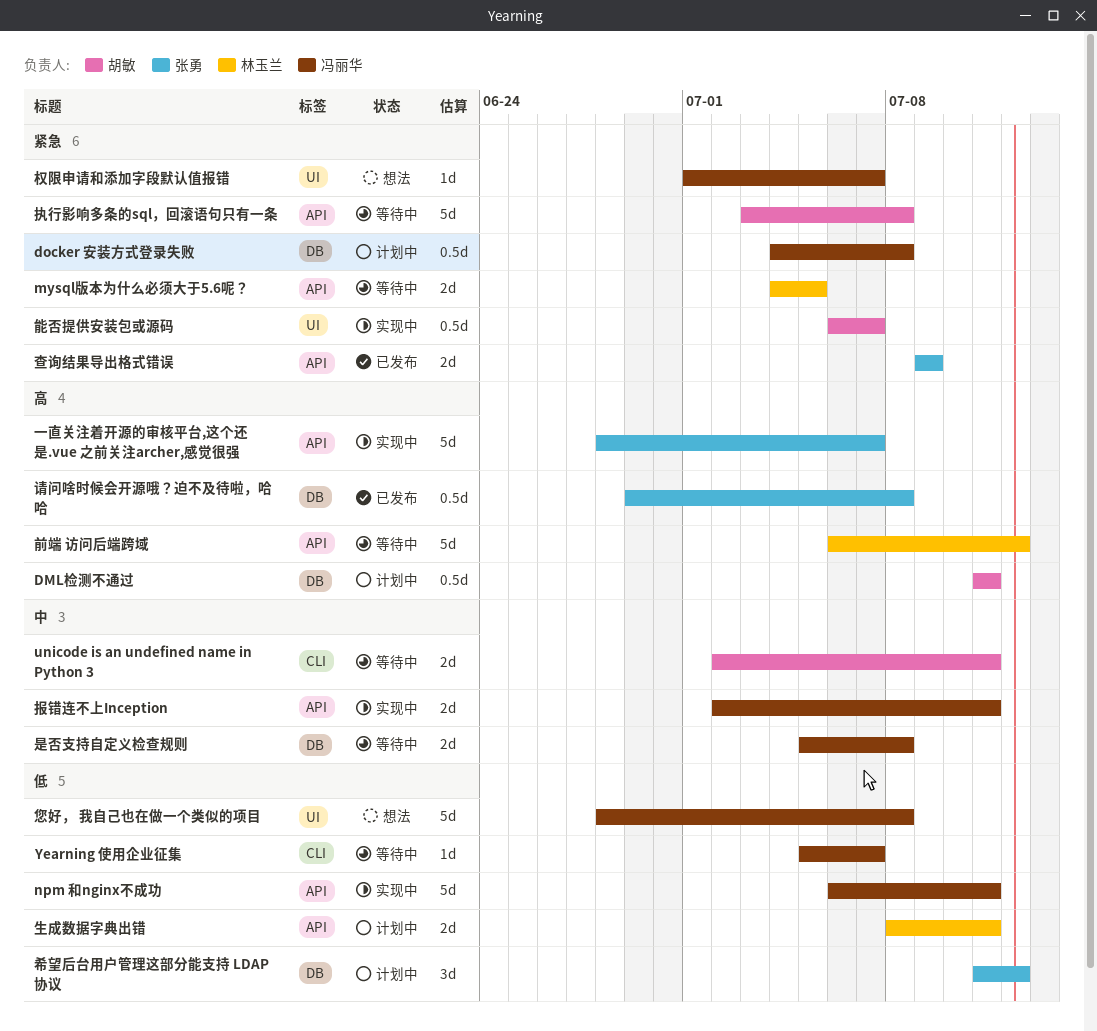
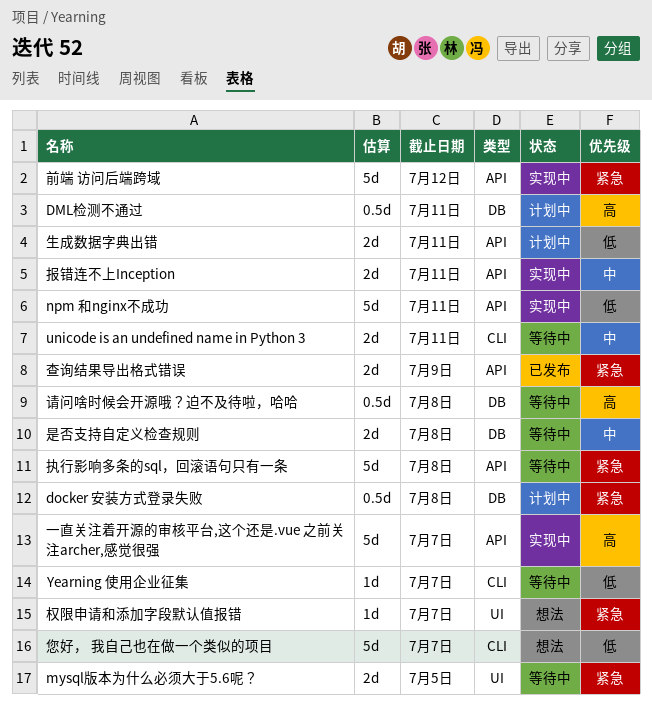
mysql版本为什么必须大于5.6呢？, label: API -> UI
前端 访问后端跨域, status: 等待中 -> 实现中
前端 访问后端跨域, priority: 高 -> 紧急
希望后台用户管理这部分能支持 LDAP 协议: present -> none
您好， 我自己也在做一个类似的项目, label: UI -> CLI
您好， 我自己也在做一个类似的项目, due: Jul 8 -> Jul 7
能否提供安装包或源码: present -> none
请问啥时候会开源哦？迫不及待啦，哈哈, status: 已发布 -> 等待中

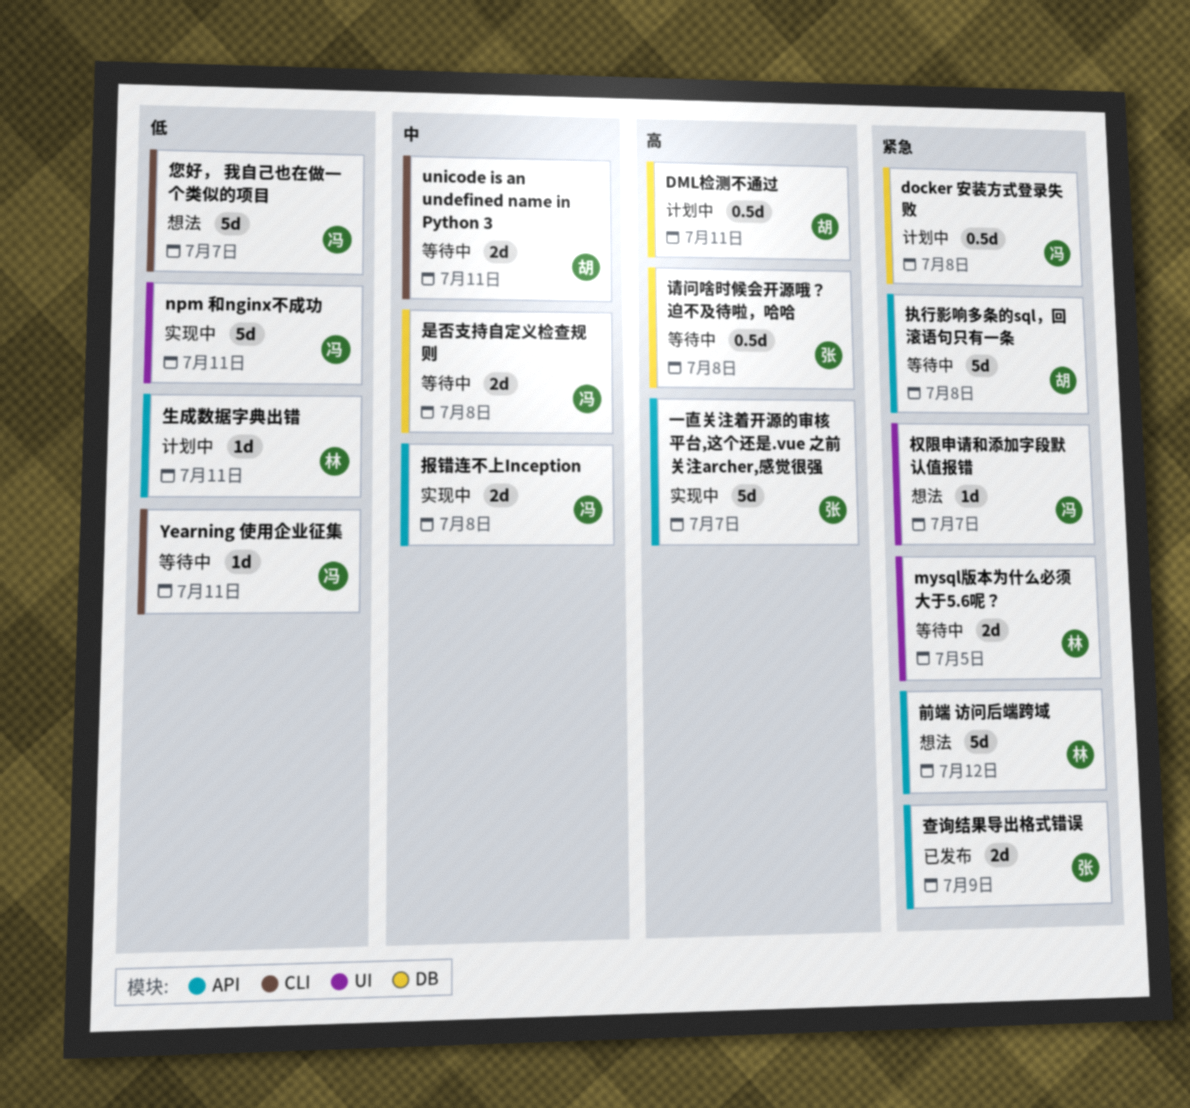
npm 和nginx不成功, label: API -> UI
Yearning 使用企业征集, due: Jul 7 -> Jul 11
前端 访问后端跨域, status: 实现中 -> 想法
报错连不上Inception, due: Jul 11 -> Jul 8
生成数据字典出错, estimate: 2d -> 1d

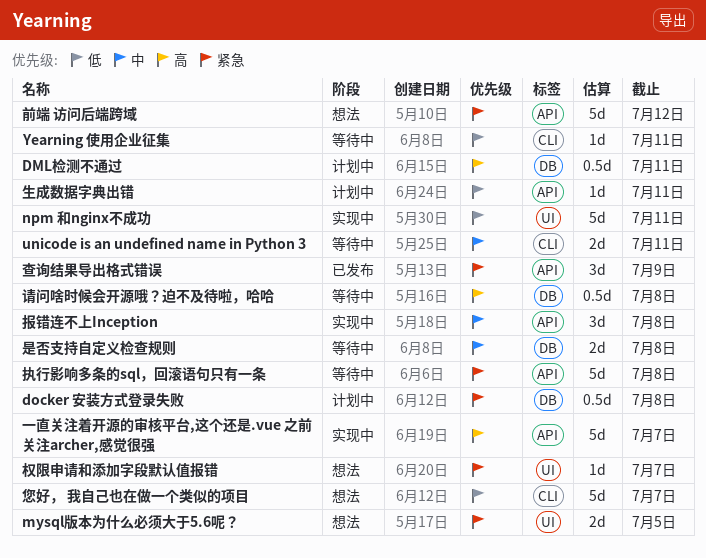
mysql版本为什么必须大于5.6呢？, status: 等待中 -> 想法
报错连不上Inception, estimate: 2d -> 3d
查询结果导出格式错误, estimate: 2d -> 3d

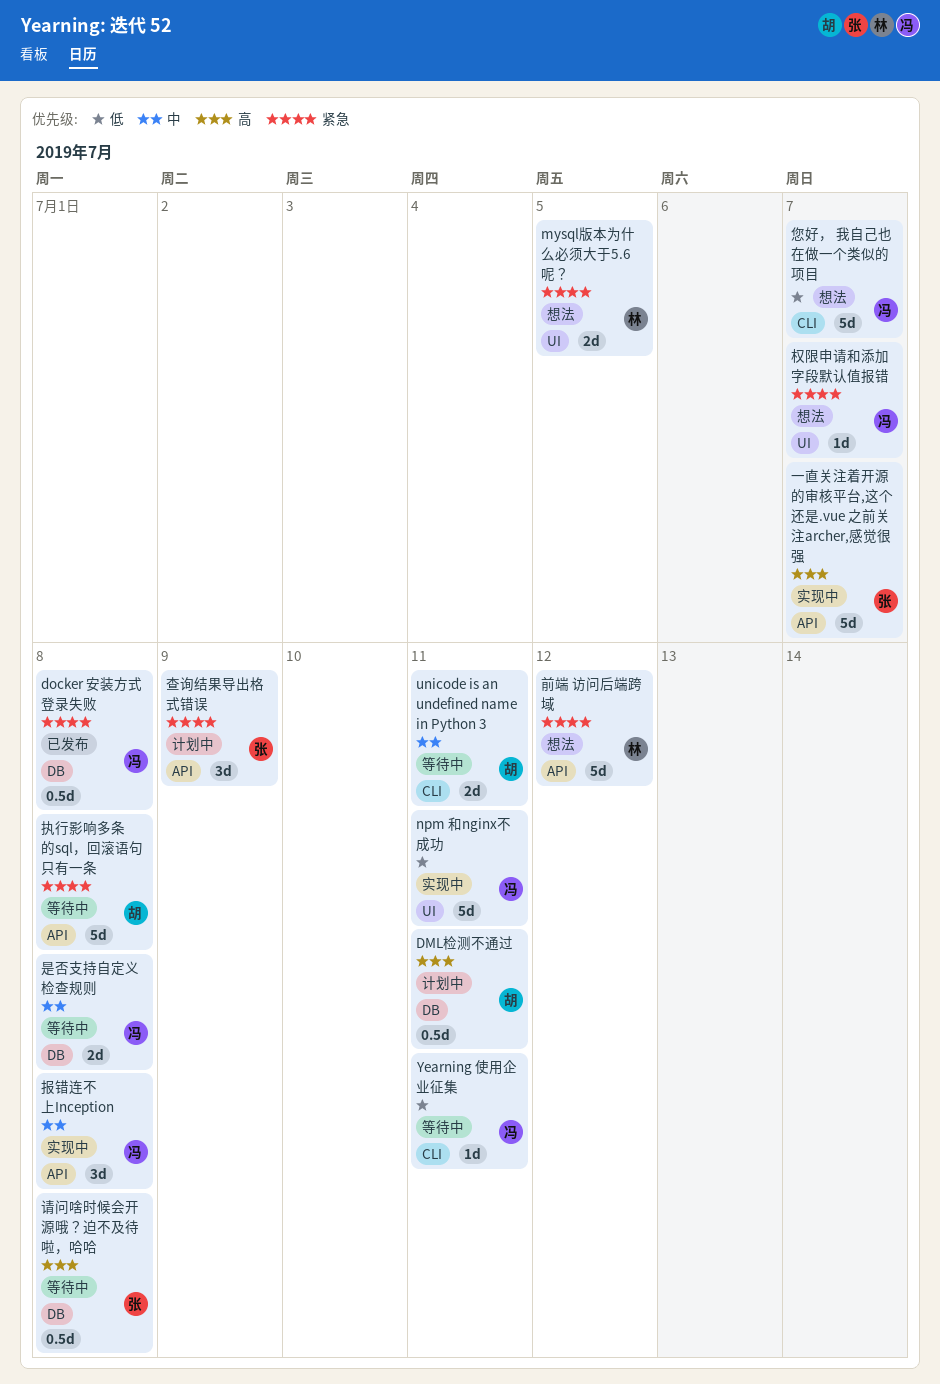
docker 安装方式登录失败, status: 计划中 -> 已发布
查询结果导出格式错误, status: 已发布 -> 计划中
生成数据字典出错: present -> none

